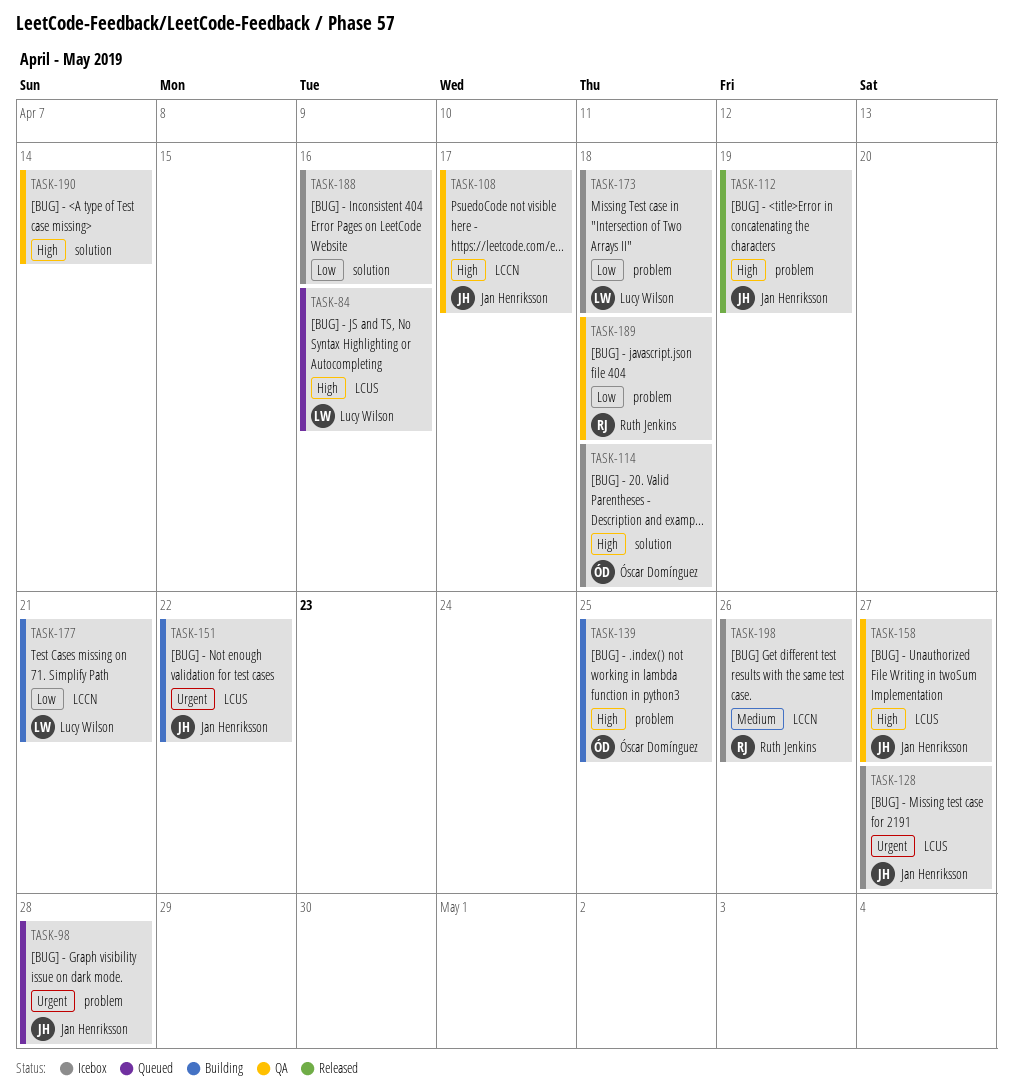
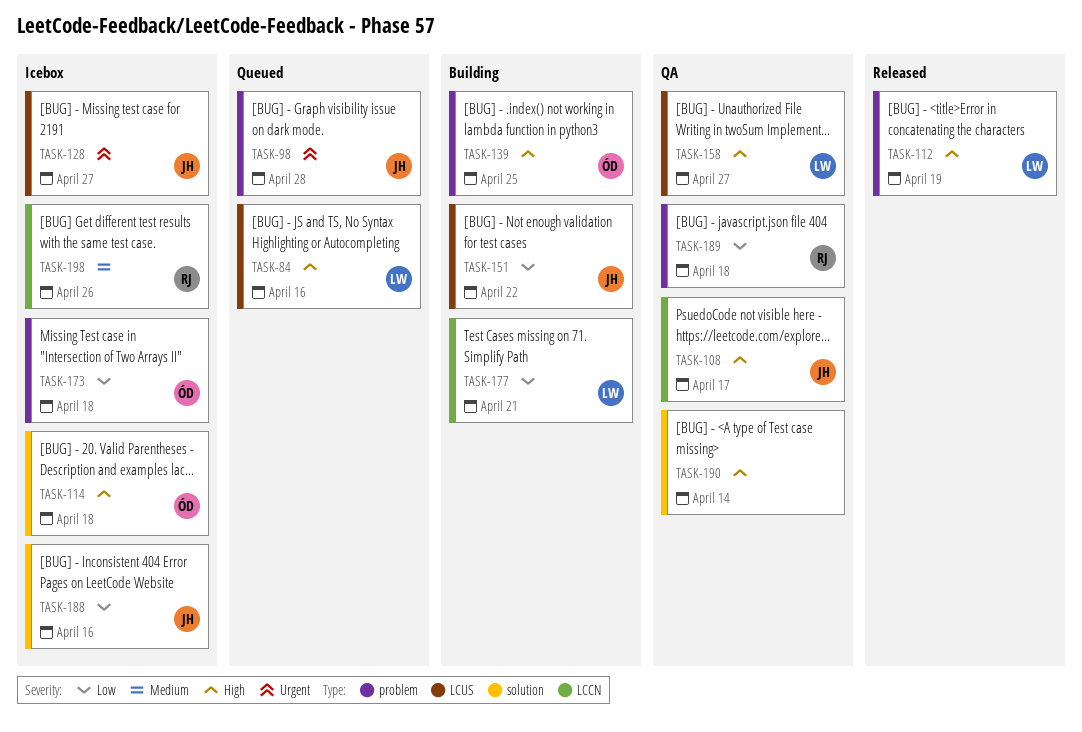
TASK-112, owner: Jan Henriksson -> Lucy Wilson
TASK-151, priority: Urgent -> Low
TASK-158, owner: Jan Henriksson -> Lucy Wilson
TASK-173, owner: Lucy Wilson -> Óscar Domínguez
TASK-188, owner: none -> Jan Henriksson

